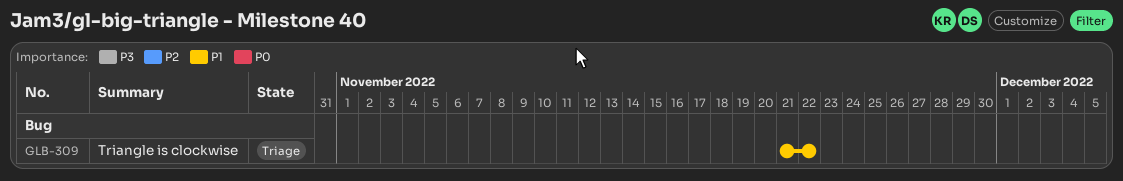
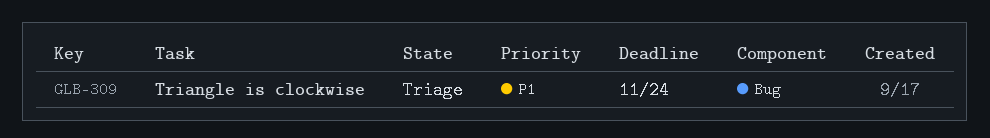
GLB-309, due: Nov 22 -> Nov 24

